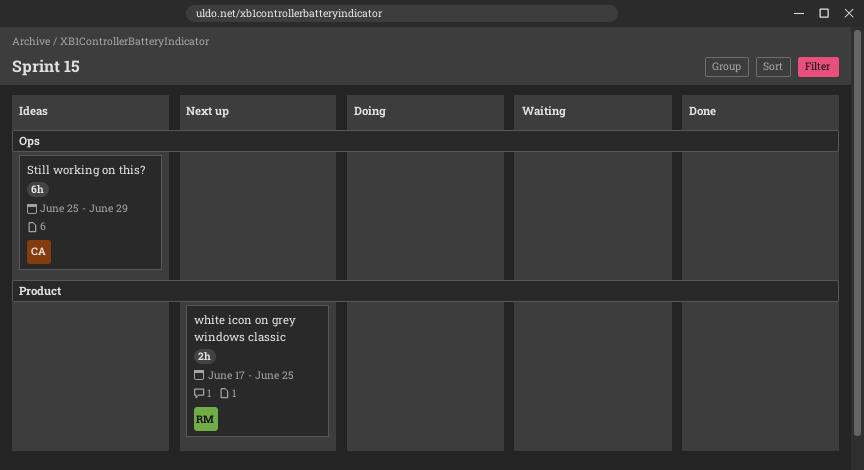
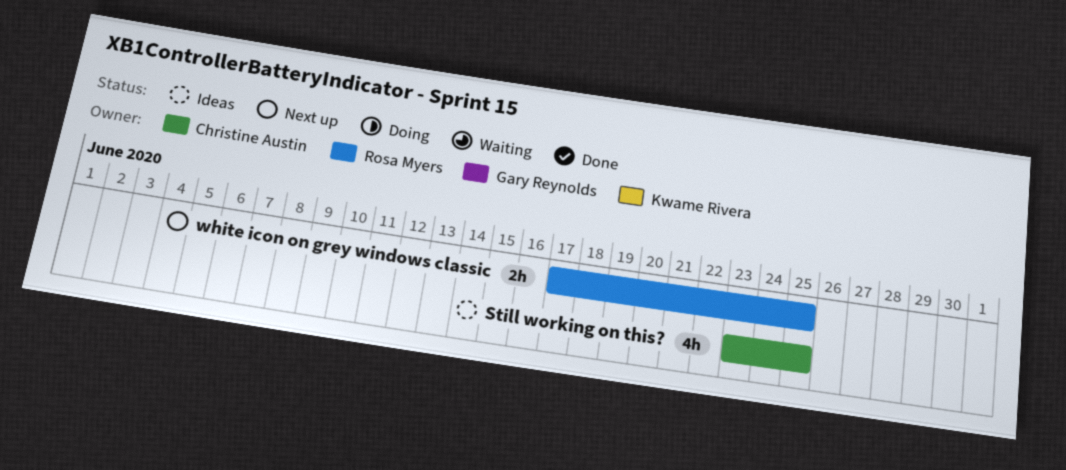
Still working on this?, estimate: 6h -> 4h
Still working on this?, start: Jun 25 -> Jun 23
Still working on this?, due: Jun 29 -> Jun 25

